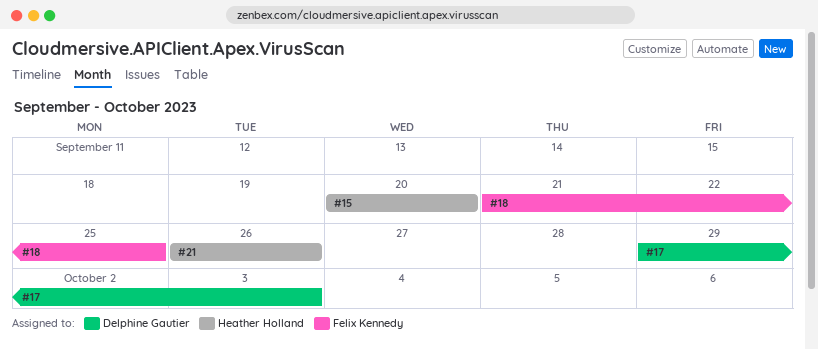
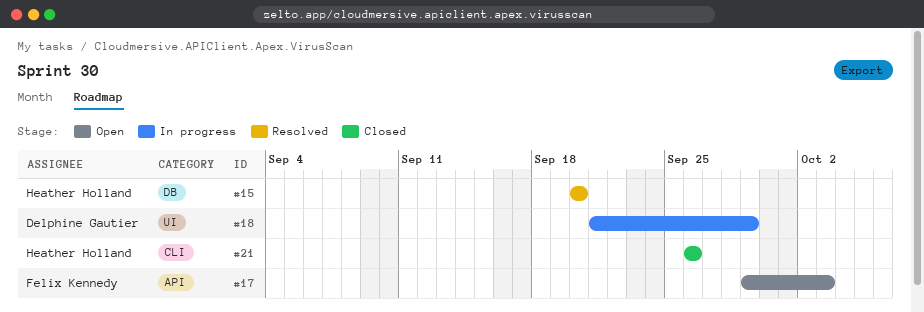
#17, owner: Delphine Gautier -> Felix Kennedy
#18, owner: Felix Kennedy -> Delphine Gautier
#18, due: Sep 25 -> Sep 29

